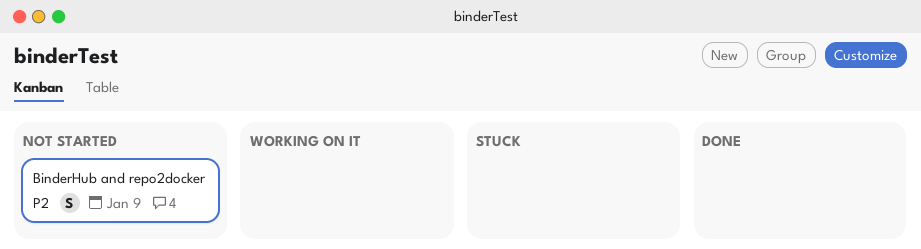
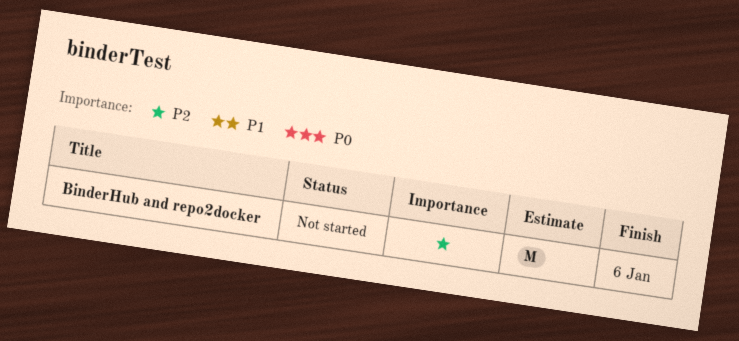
BinderHub and repo2docker, estimate: S -> M
BinderHub and repo2docker, due: Jan 9 -> Jan 6

